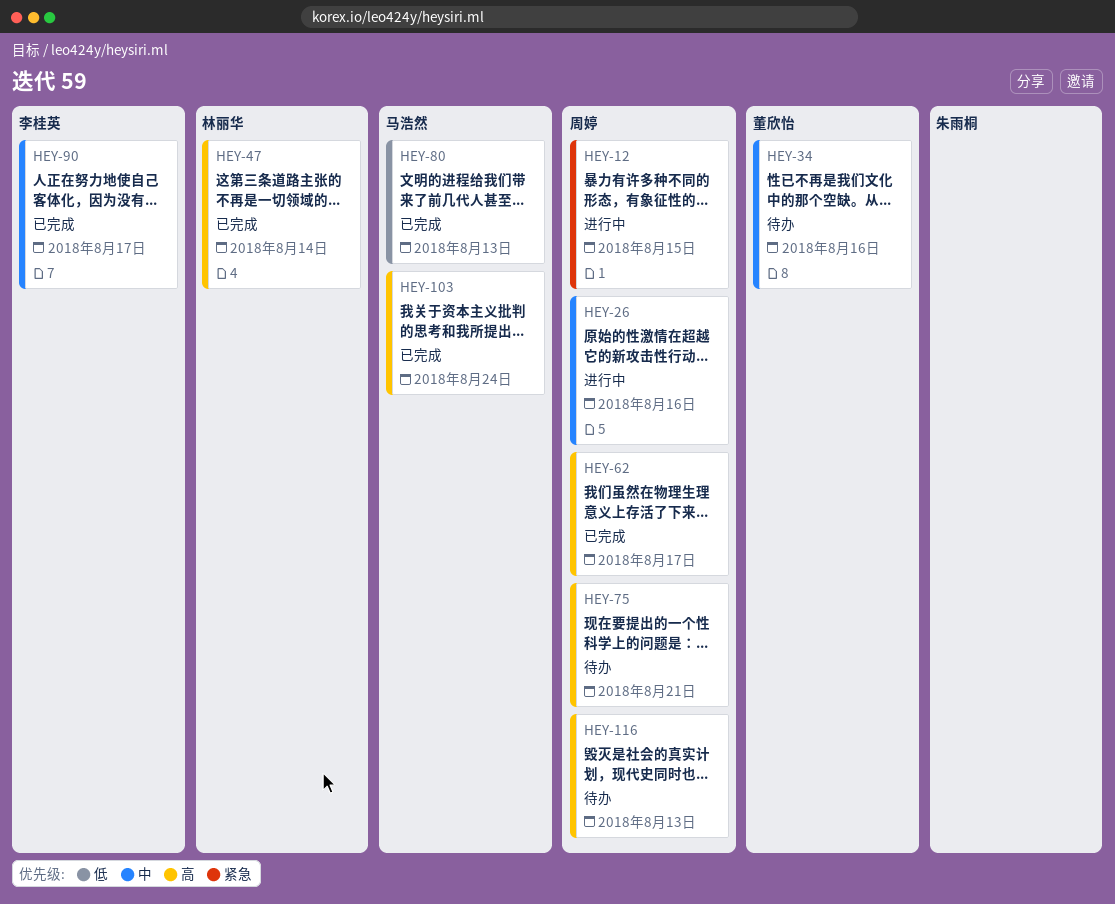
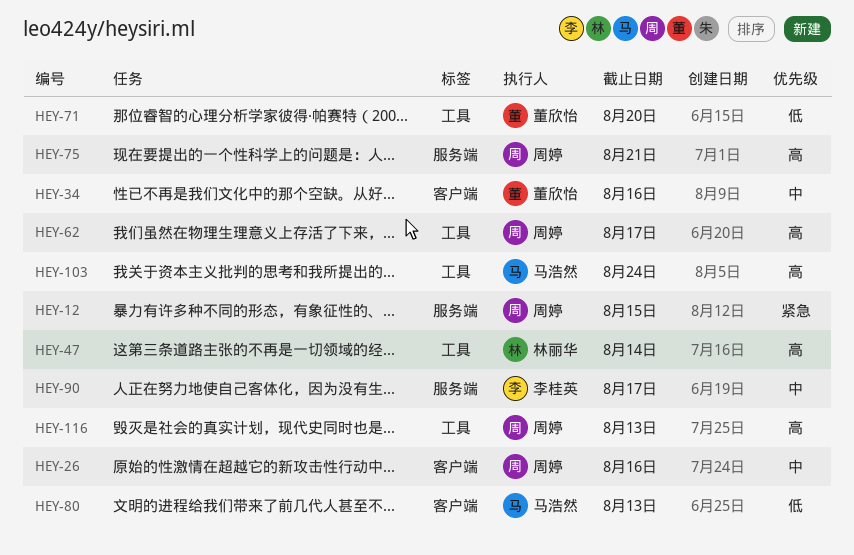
HEY-71: none -> present

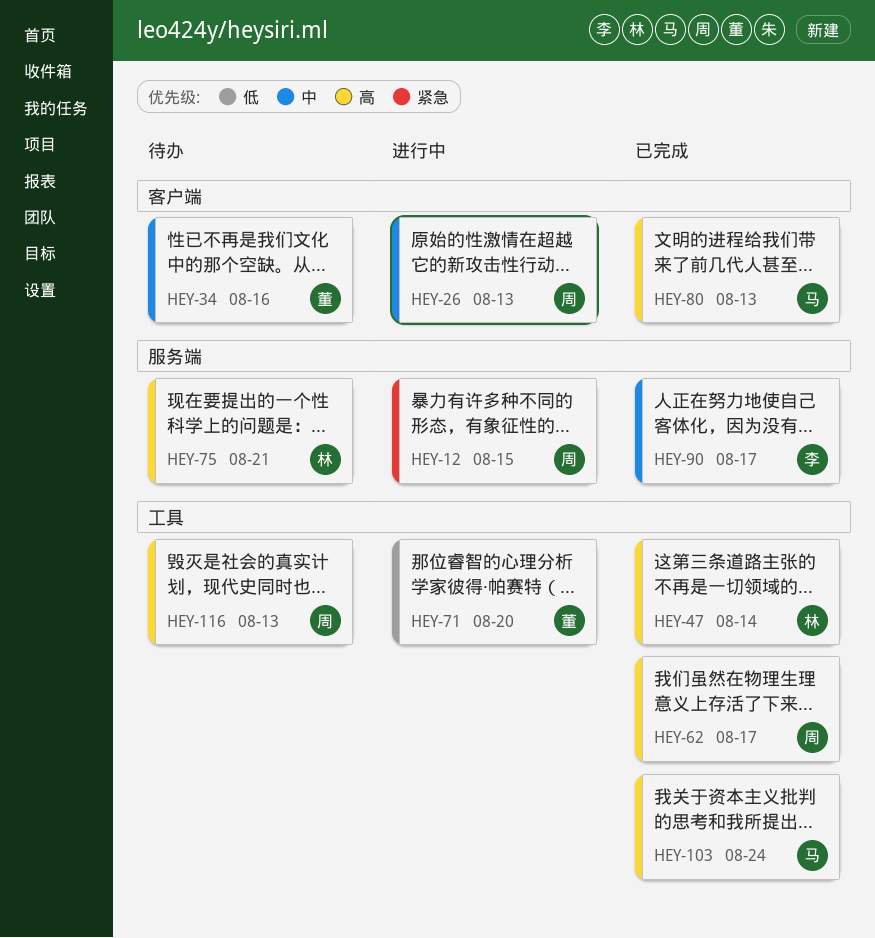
HEY-26, due: Aug 16 -> Aug 13
HEY-75, owner: 周婷 -> 林丽华
HEY-80, priority: 低 -> 高

